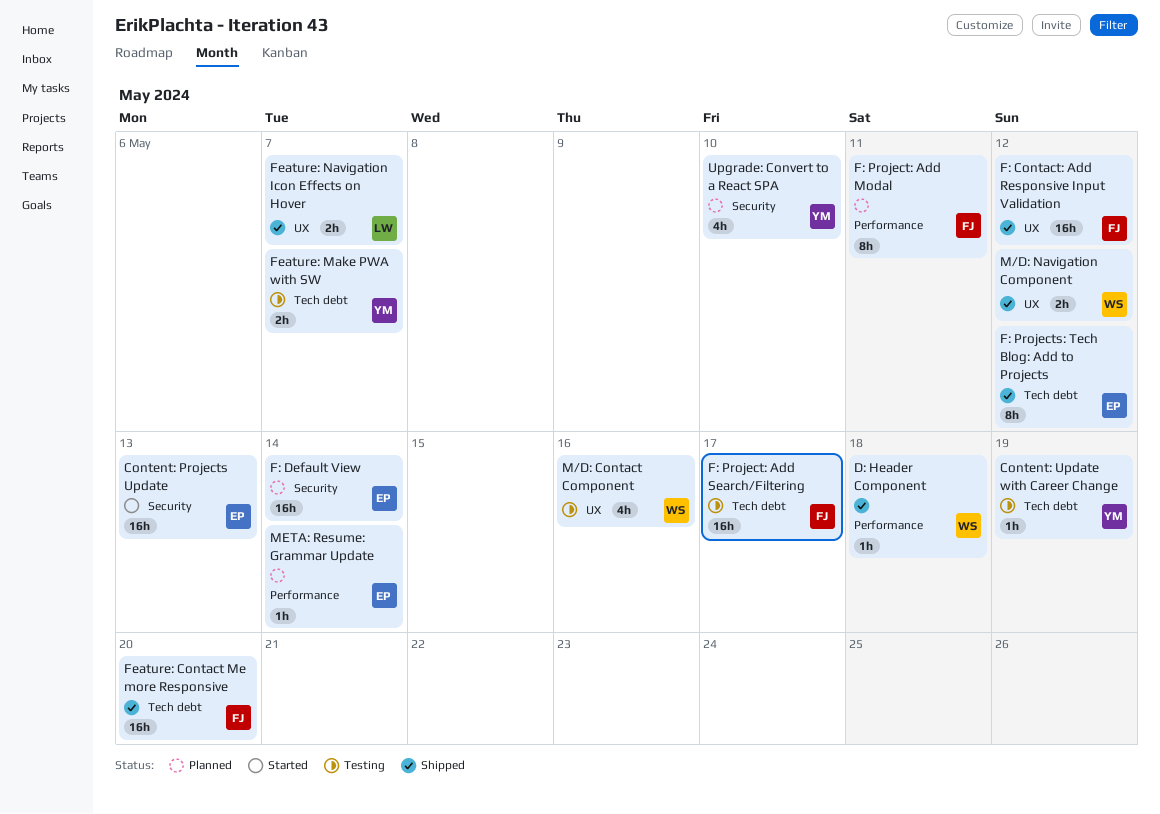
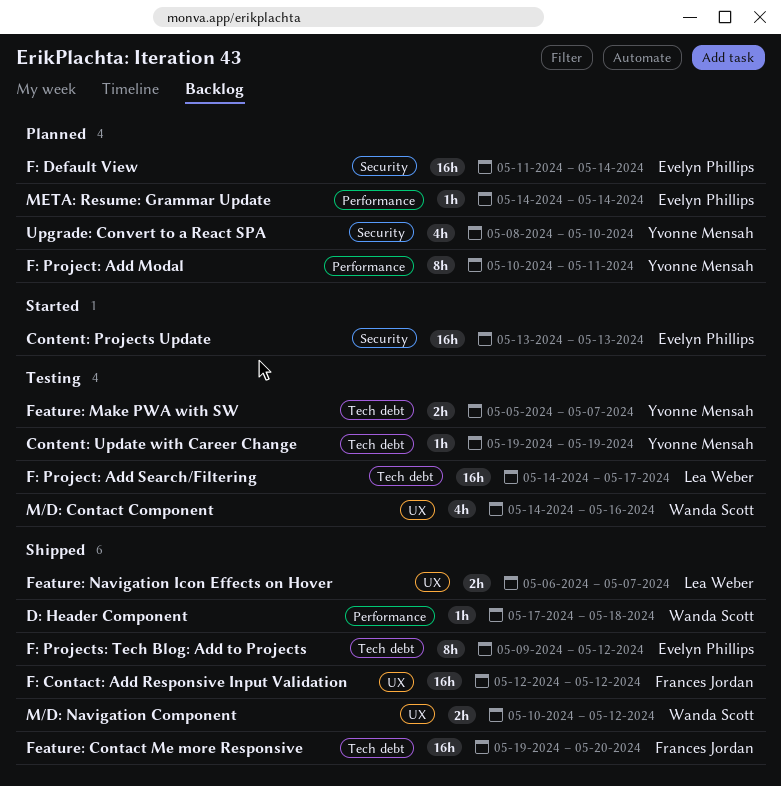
F: Project: Add Modal, owner: Frances Jordan -> Yvonne Mensah
F: Project: Add Search/Filtering, owner: Frances Jordan -> Lea Weber

